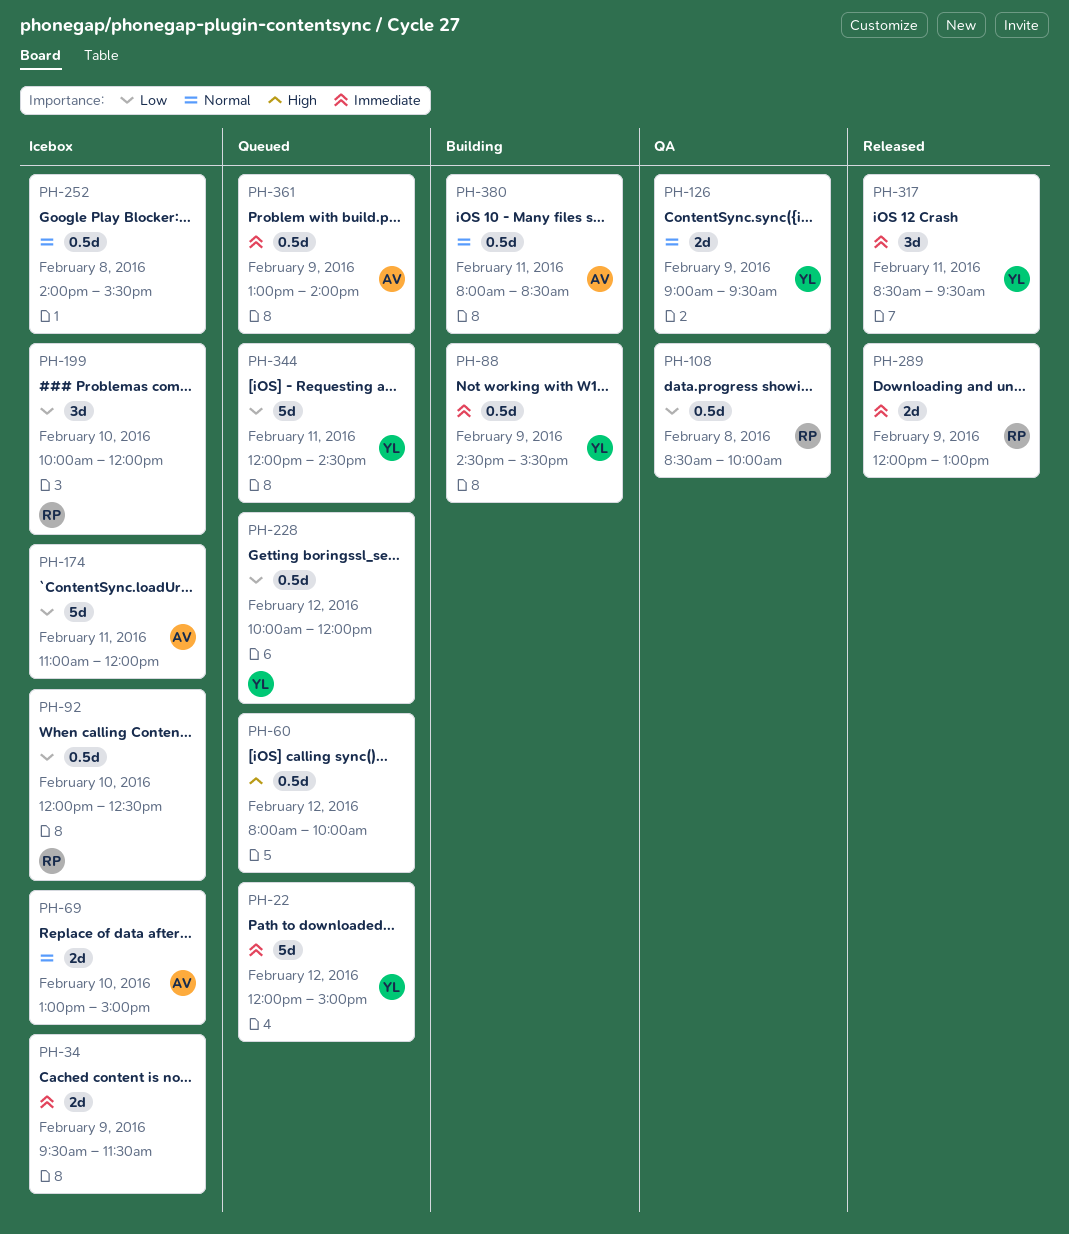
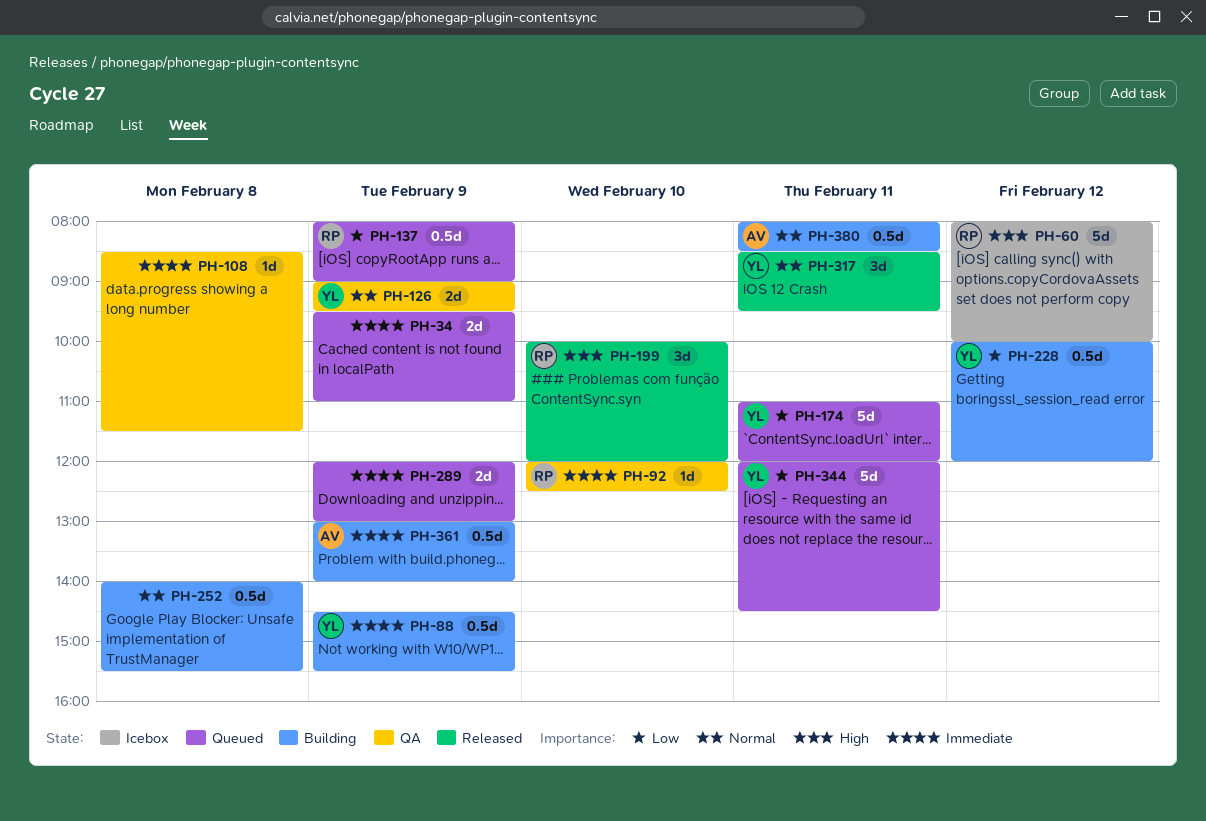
PH-22: present -> none
PH-34, status: Icebox -> Queued
PH-34, ends: 11:30 -> 11:00
PH-60, status: Queued -> Icebox
PH-60, owner: none -> RP
PH-60, estimate: 0.5d -> 5d
PH-69: present -> none
PH-92, status: Icebox -> QA
PH-92, priority: Low -> Immediate
PH-92, estimate: 0.5d -> 1d
PH-108, owner: RP -> none
PH-108, priority: Low -> Immediate
PH-108, estimate: 0.5d -> 1d
PH-108, ends: 10:00 -> 11:30
PH-137: none -> present
PH-174, status: Icebox -> Queued
PH-174, owner: AV -> YL
PH-199, status: Icebox -> Released
PH-199, priority: Low -> High
PH-228, status: Queued -> Building
PH-252, status: Icebox -> Building
PH-289, status: Released -> Queued
PH-289, owner: RP -> none
PH-317, priority: Immediate -> Normal
PH-361, status: Queued -> Building

